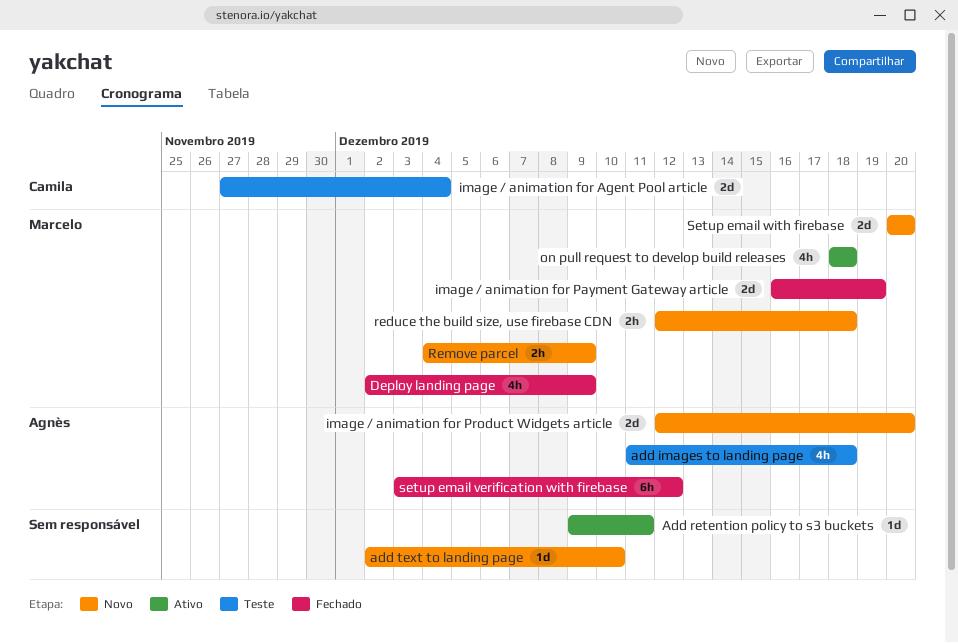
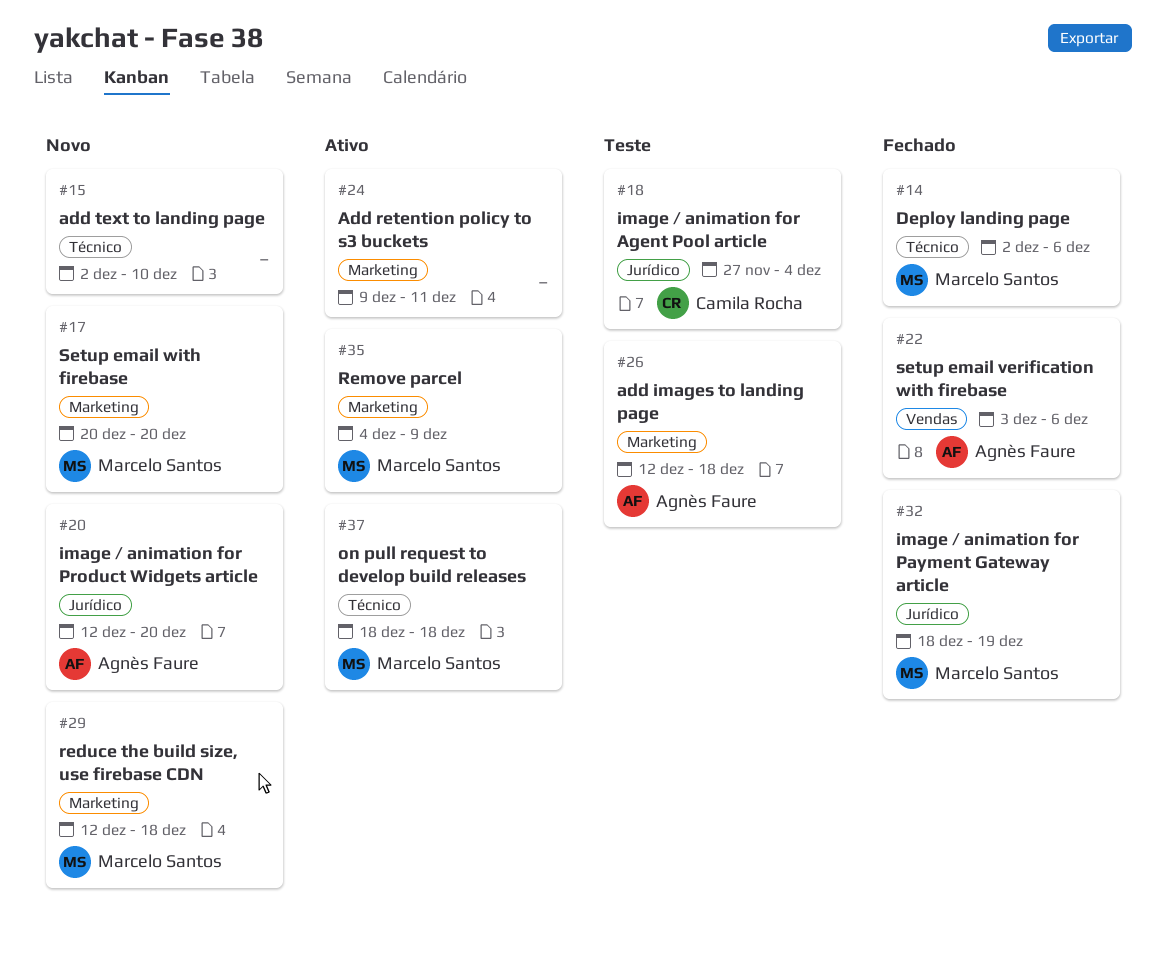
add images to landing page, start: Dec 11 -> Dec 12
Deploy landing page, due: Dec 9 -> Dec 6
image / animation for Payment Gateway article, start: Dec 16 -> Dec 18
Remove parcel, status: Novo -> Ativo
setup email verification with firebase, due: Dec 12 -> Dec 6

